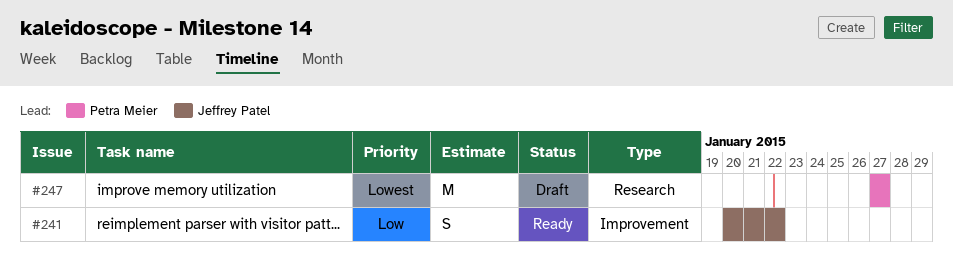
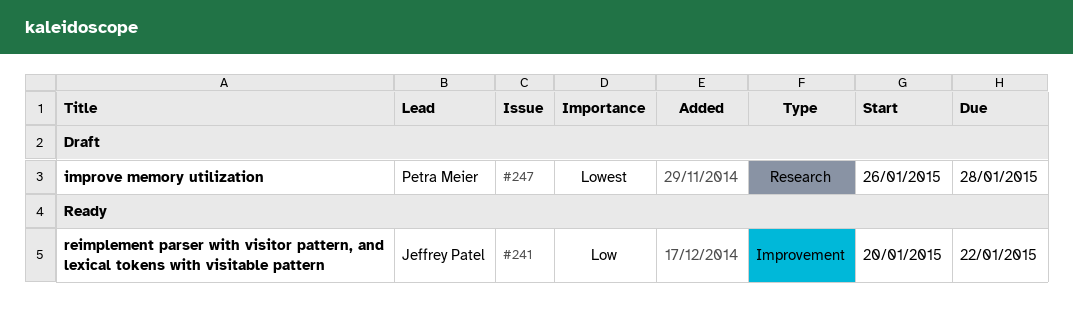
#247, start: Jan 27 -> Jan 26
#247, due: Jan 27 -> Jan 28

